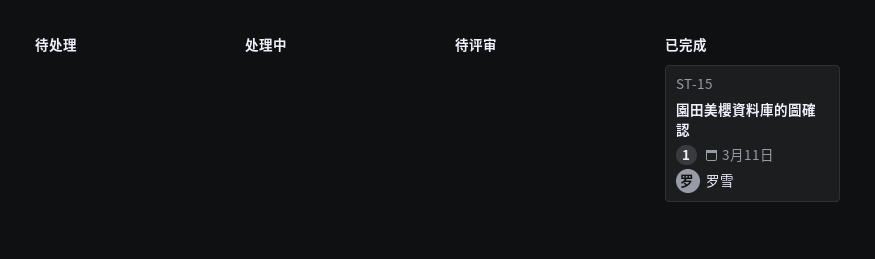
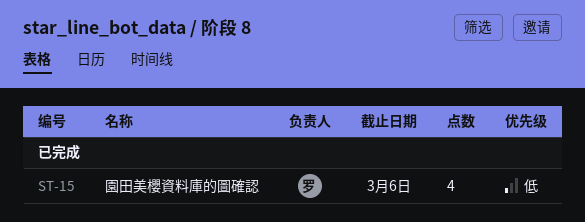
ST-15, estimate: 1 -> 4
ST-15, due: Mar 11 -> Mar 6

